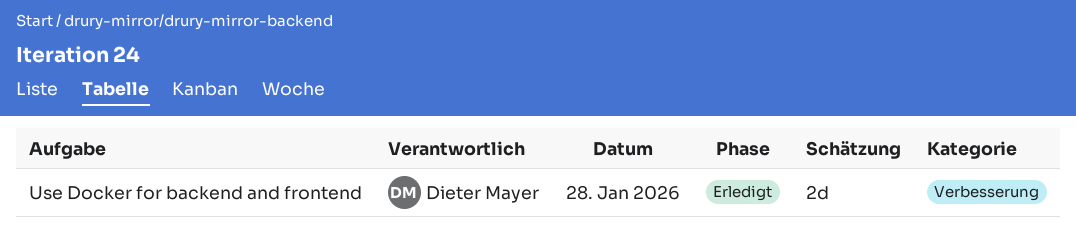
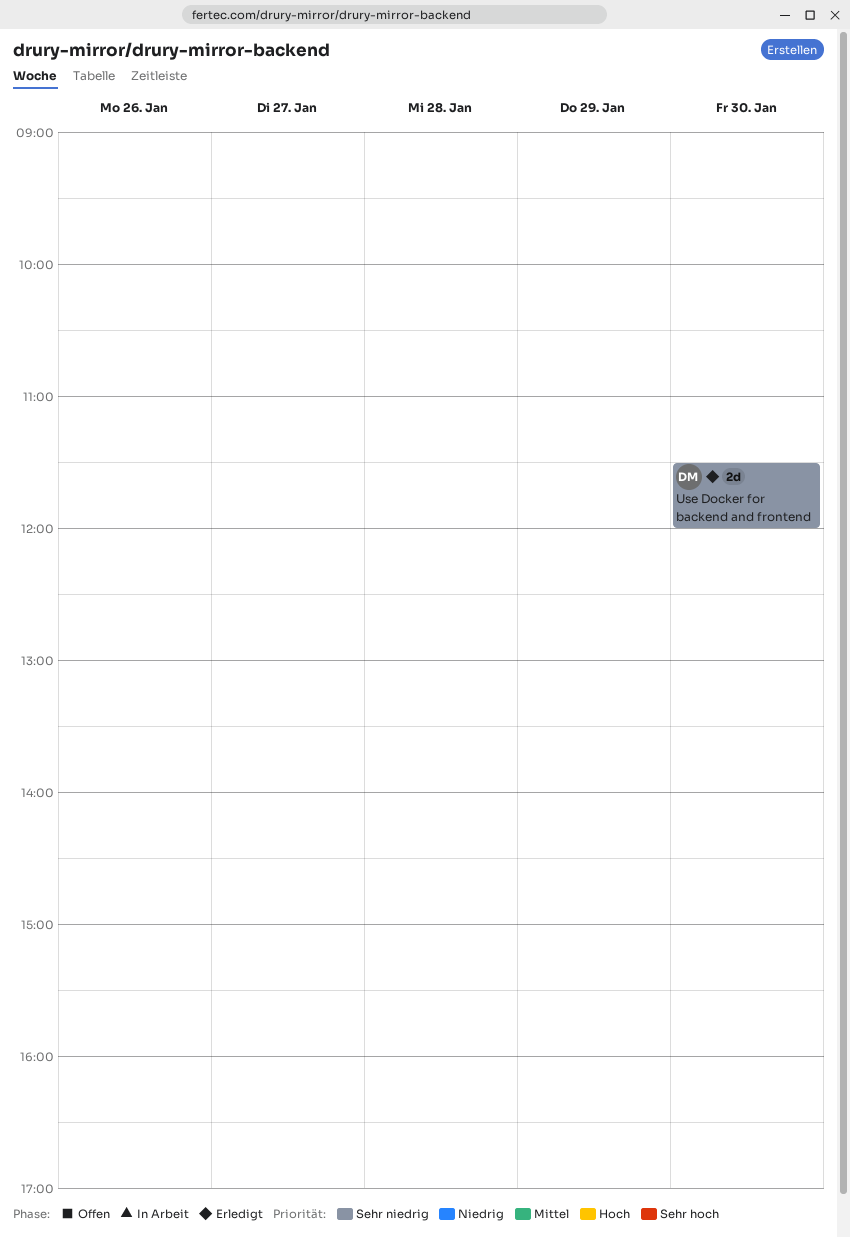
Use Docker for backend and frontend, day: Jan 28 -> Jan 30

